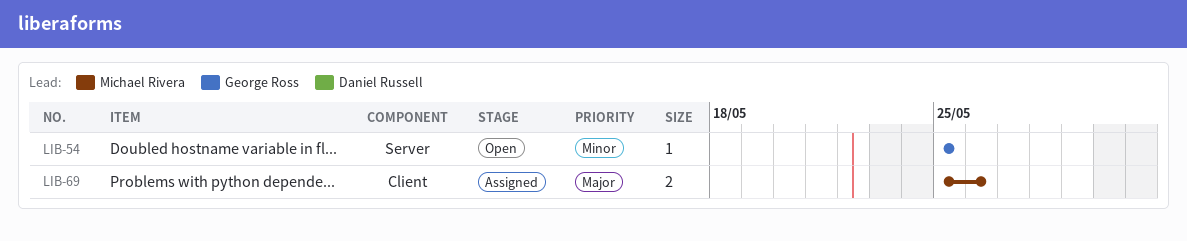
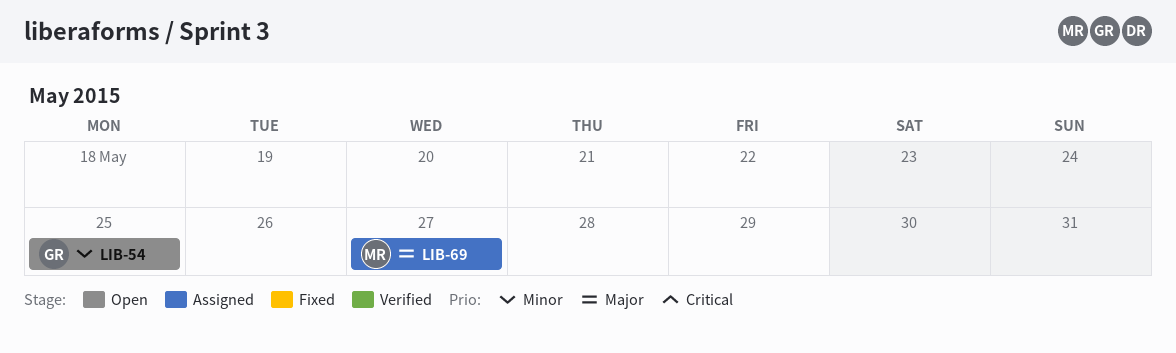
LIB-69, start: May 25 -> May 27
LIB-69, due: May 26 -> May 27

